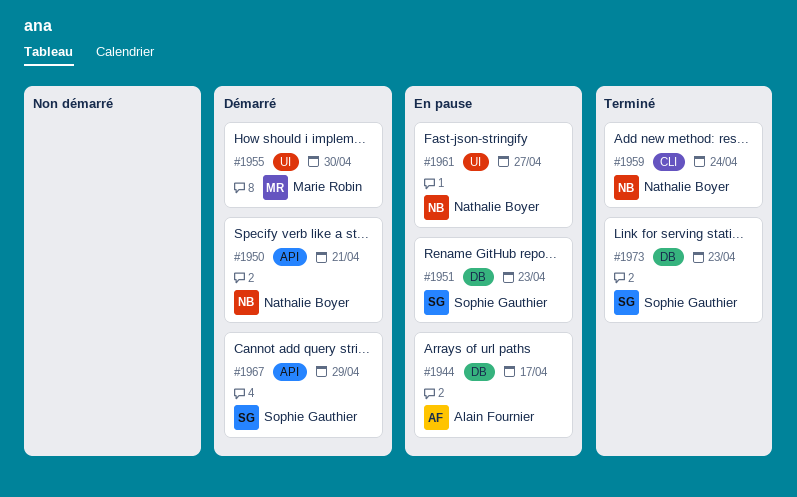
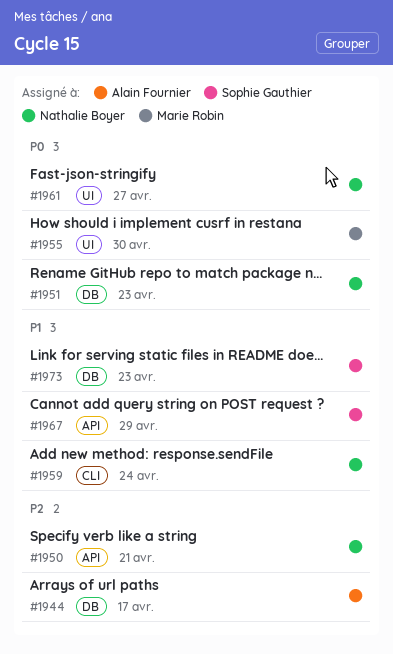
#1951, owner: Sophie Gauthier -> Nathalie Boyer

